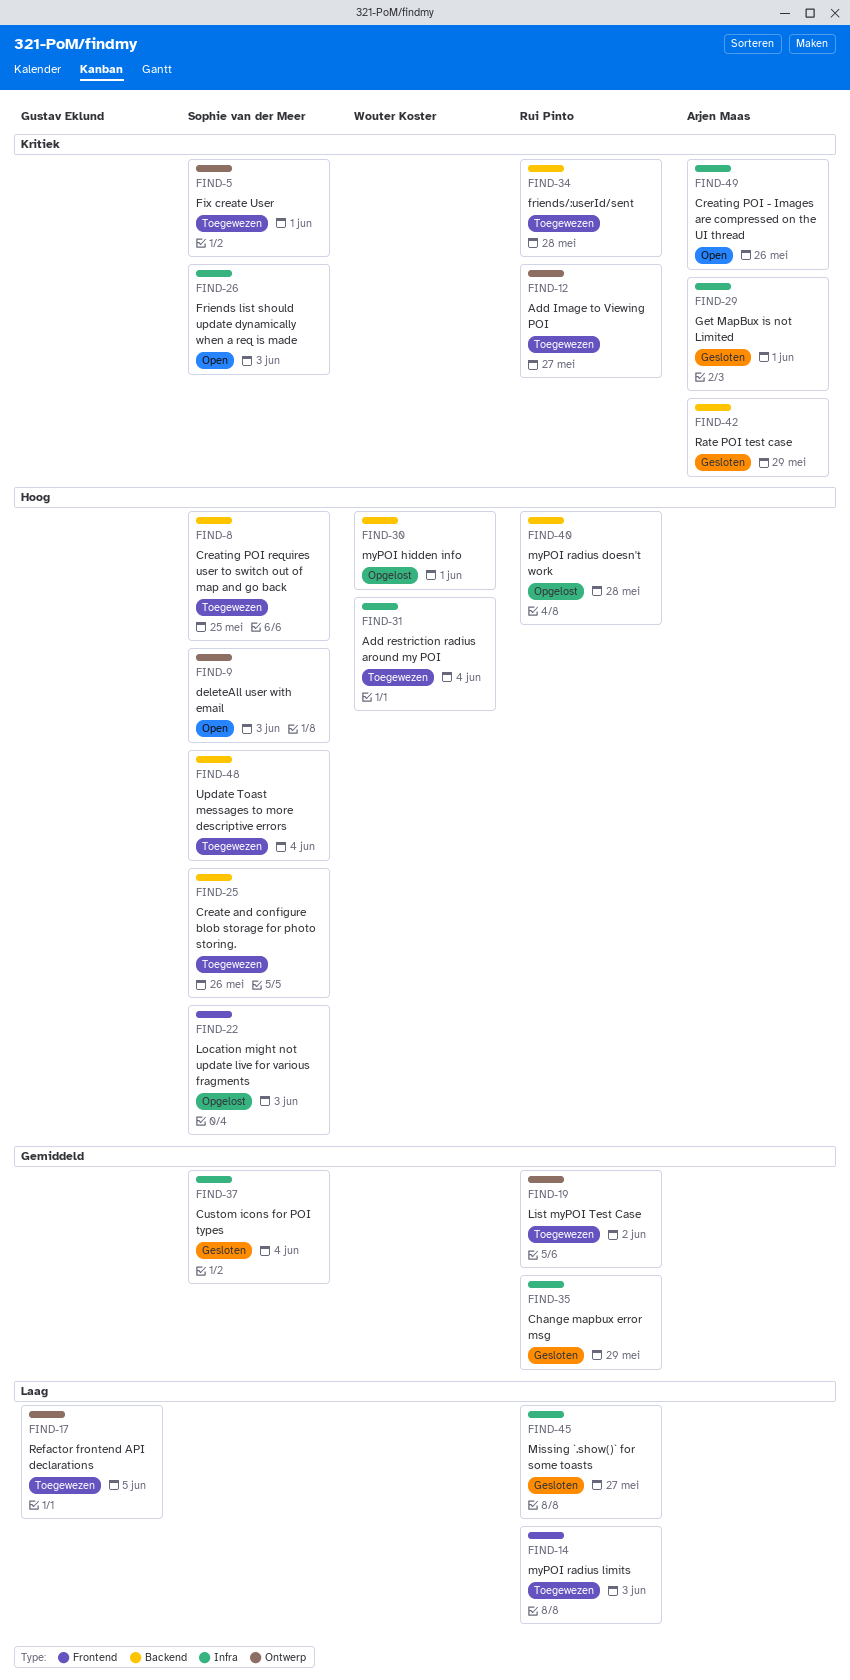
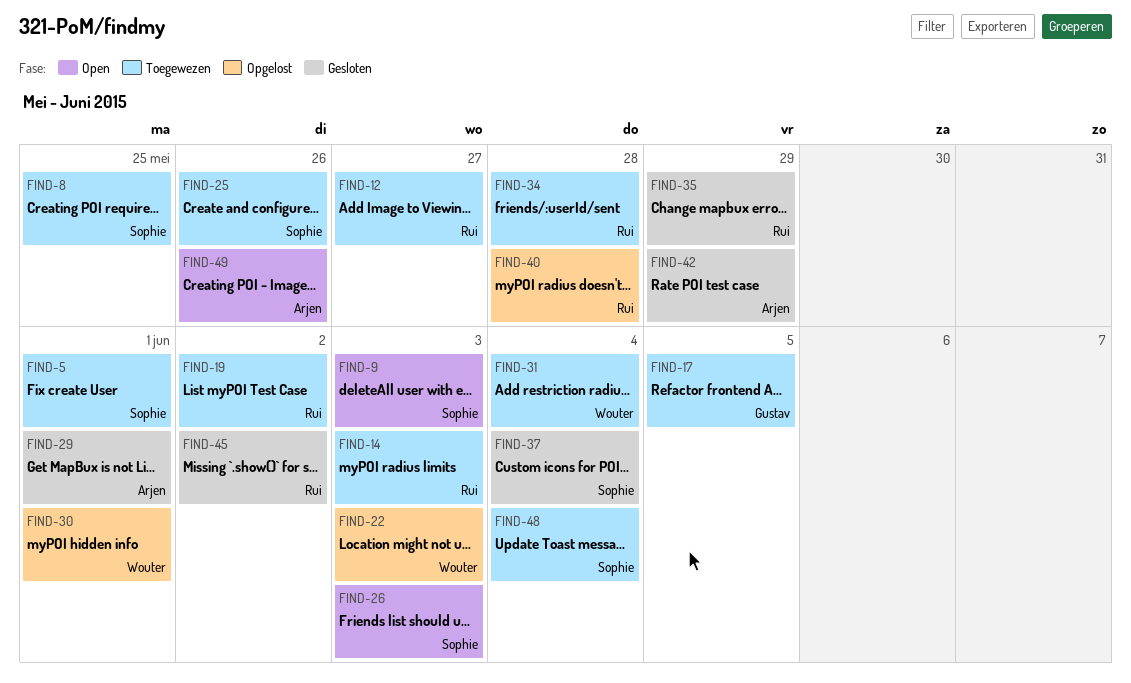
FIND-22, owner: Sophie van der Meer -> Wouter Koster
FIND-45, due: May 27 -> Jun 2

